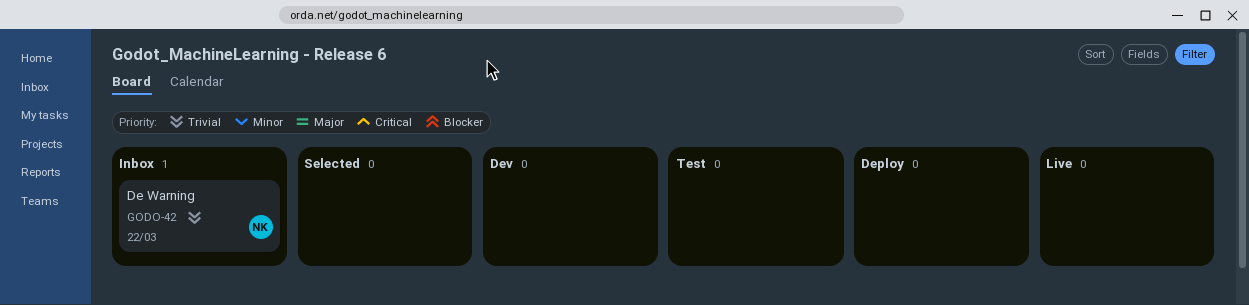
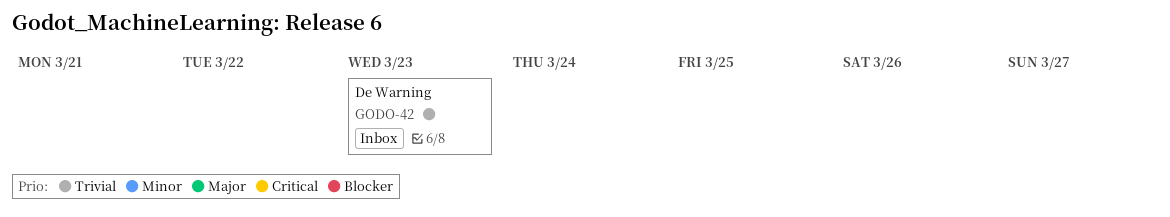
GODO-42, due: Mar 22 -> Mar 23

